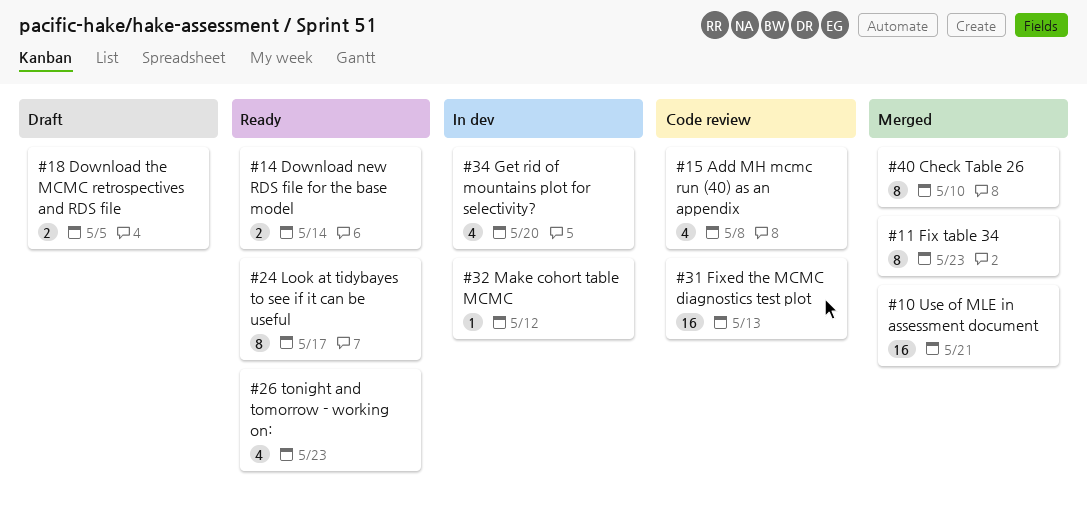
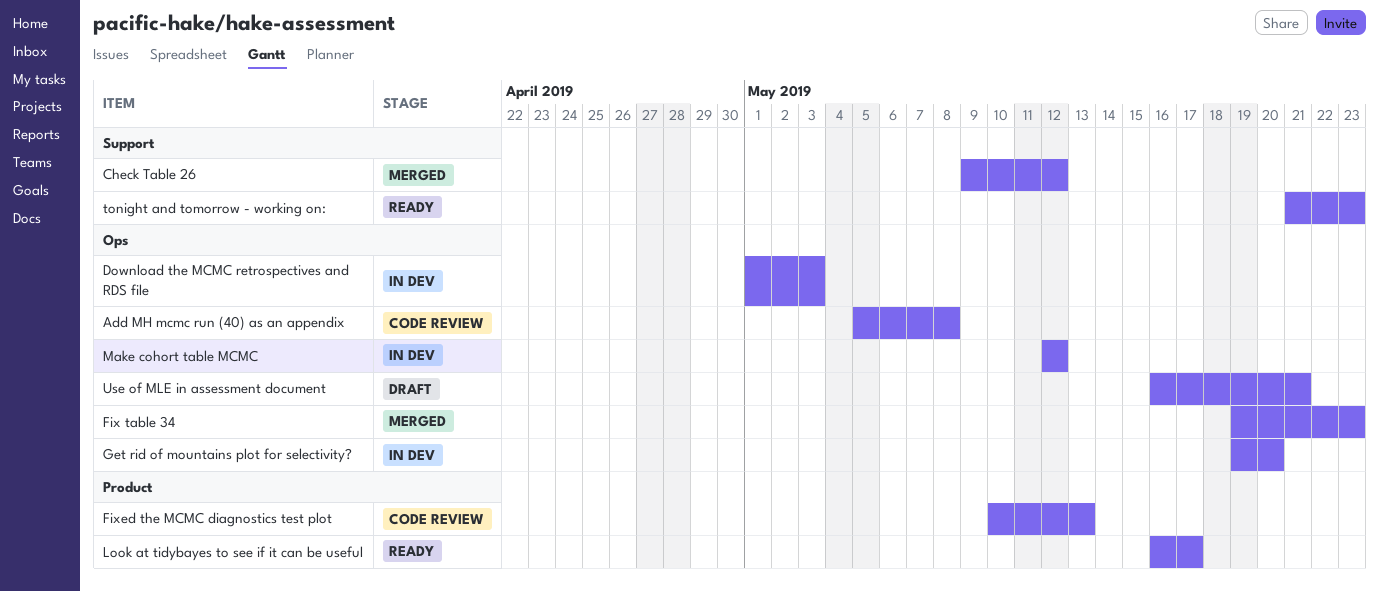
Check Table 26, due: May 10 -> May 12
Download new RDS file for the base model: present -> none
Download the MCMC retrospectives and RDS file, status: Draft -> In dev
Download the MCMC retrospectives and RDS file, due: May 5 -> May 3
Use of MLE in assessment document, status: Merged -> Draft

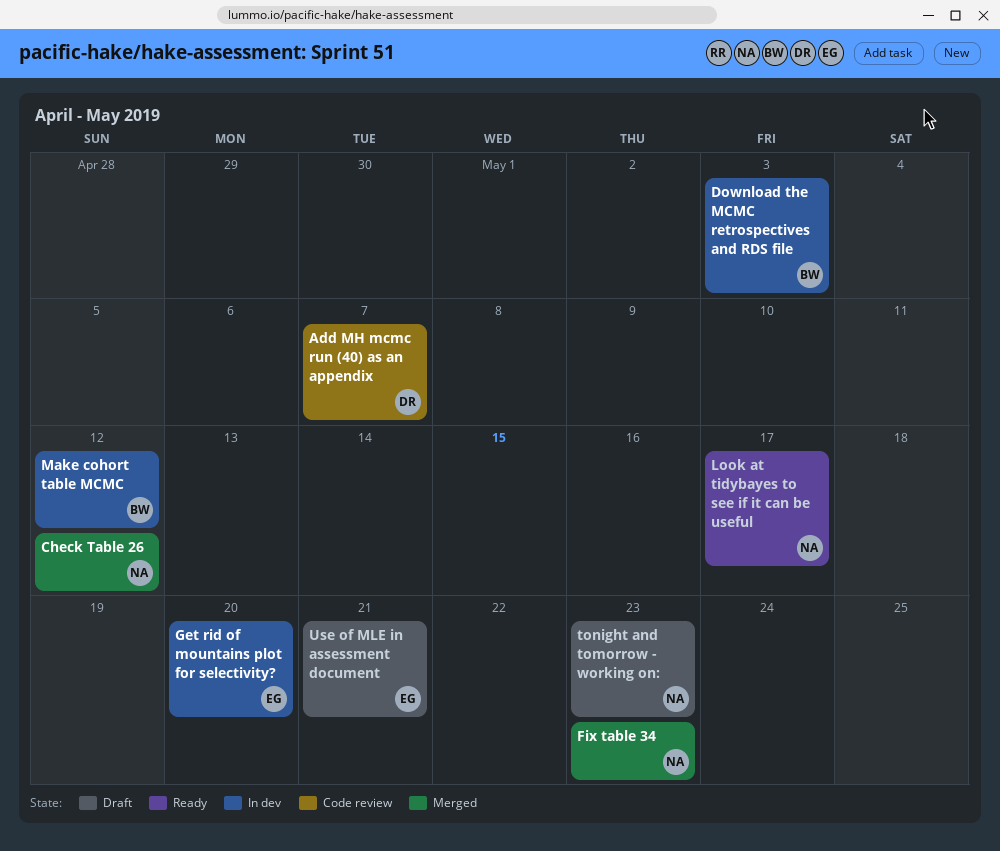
Add MH mcmc run (40) as an appendix, due: May 8 -> May 7
Fixed the MCMC diagnostics test plot: present -> none
tonight and tomorrow - working on:, status: Ready -> Draft

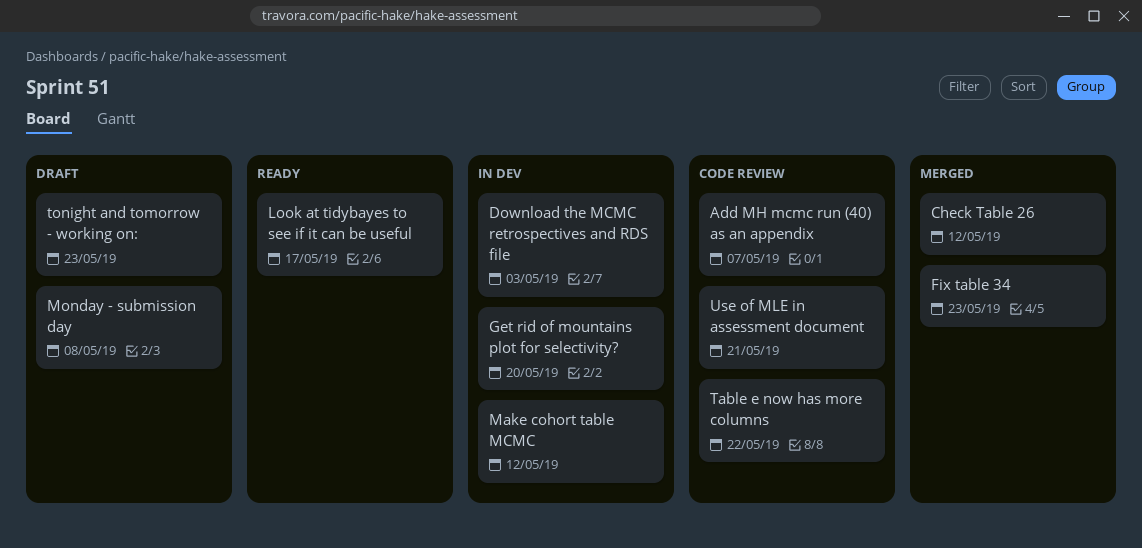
Monday - submission day: none -> present
Table e now has more columns: none -> present
Use of MLE in assessment document, status: Draft -> Code review

